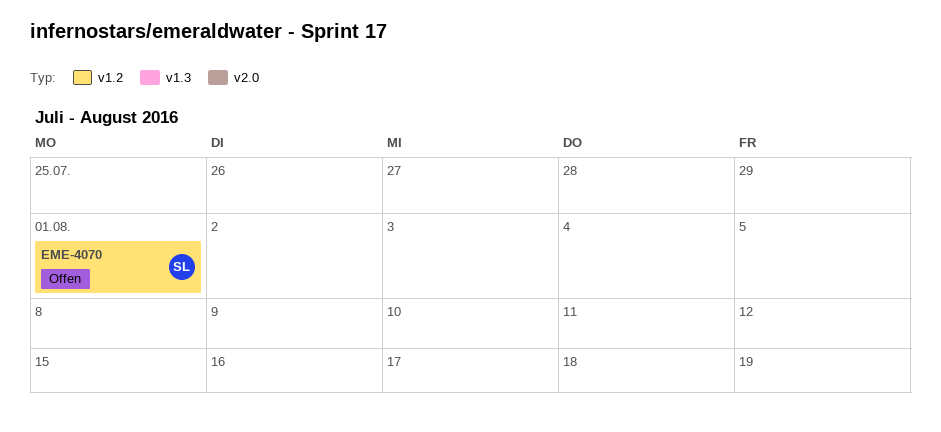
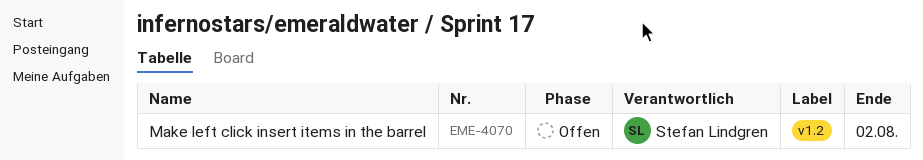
EME-4070, due: Aug 1 -> Aug 2

